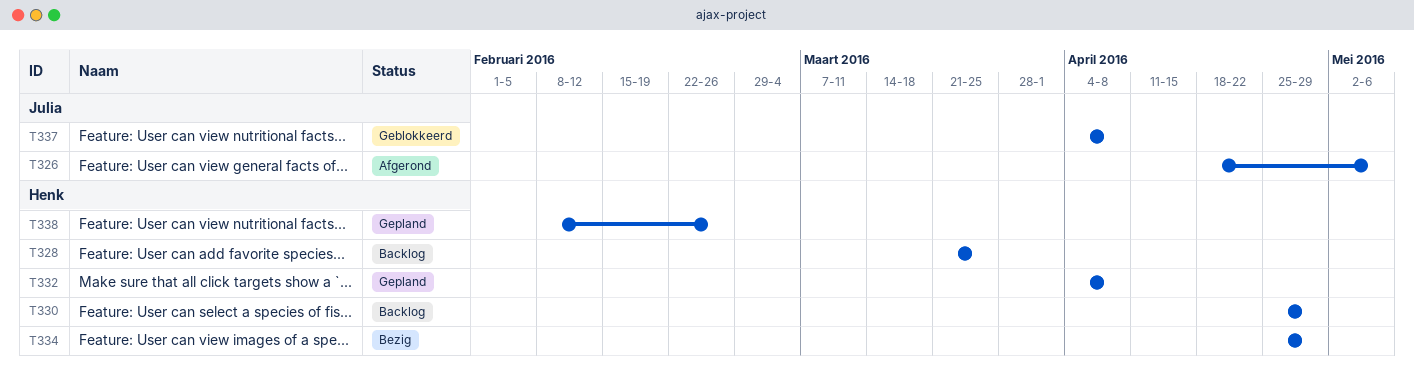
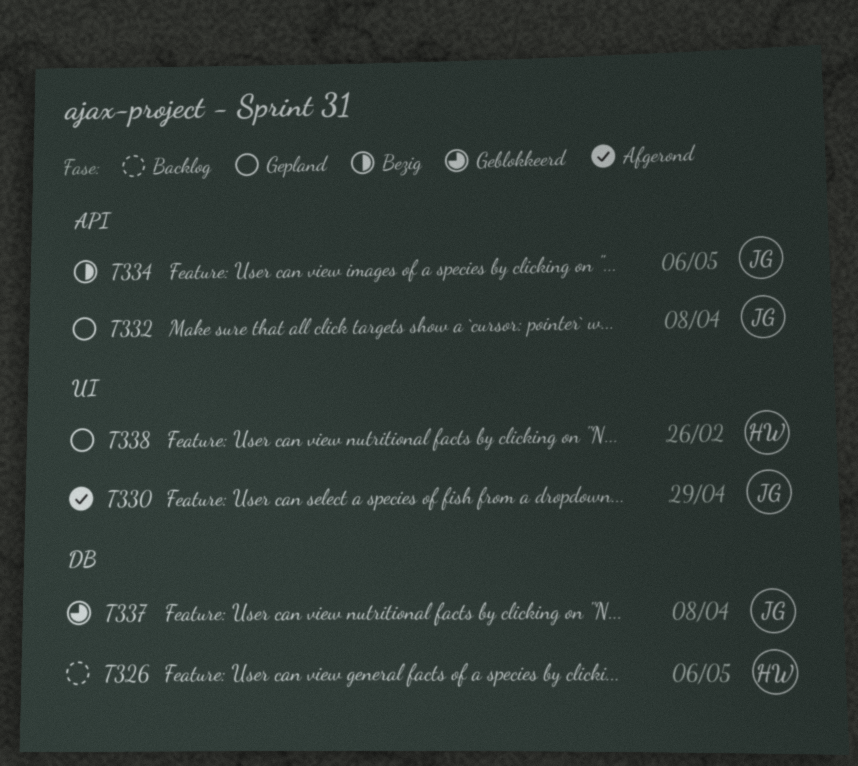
T326, status: Afgerond -> Backlog
T326, owner: Julia -> Henk
T328: present -> none
T330, status: Backlog -> Afgerond
T330, owner: Henk -> Julia
T332, owner: Henk -> Julia
T334, owner: Henk -> Julia
T334, due: Apr 29 -> May 6

